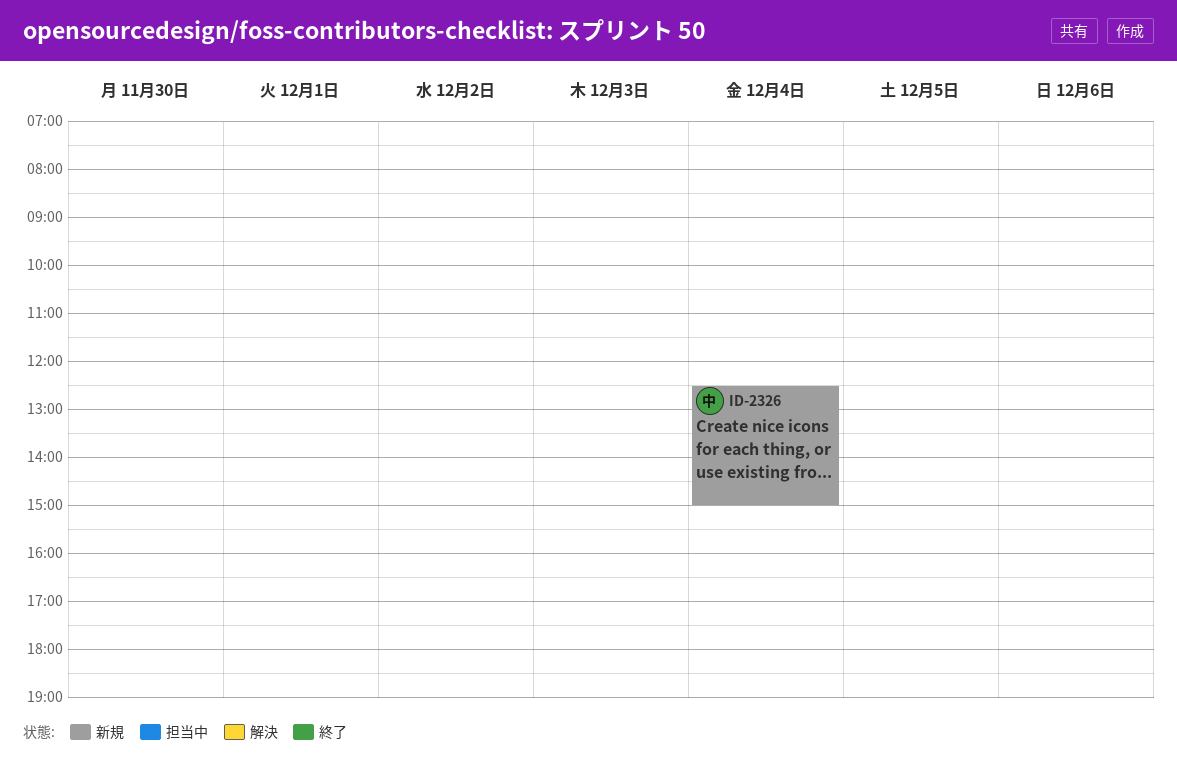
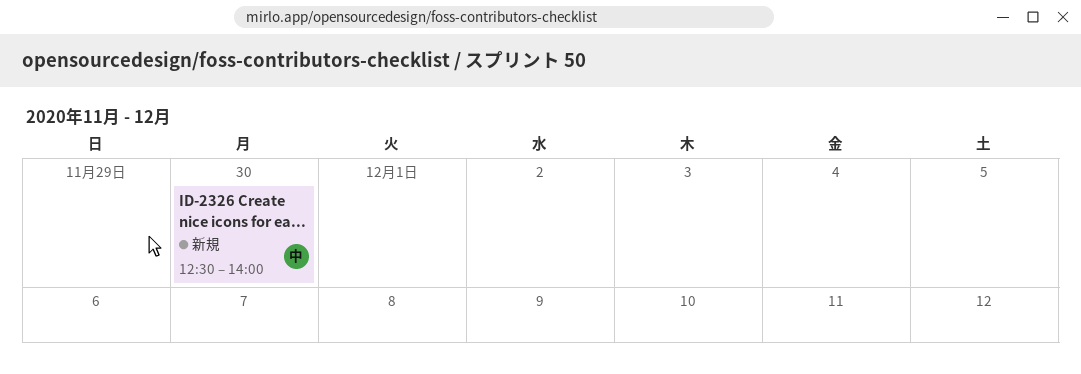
ID-2326, day: Dec 4 -> Nov 30
ID-2326, ends: 15:00 -> 14:00

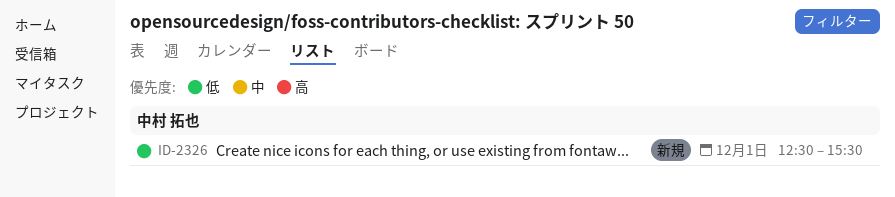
ID-2326, day: Nov 30 -> Dec 1
ID-2326, ends: 14:00 -> 15:30

